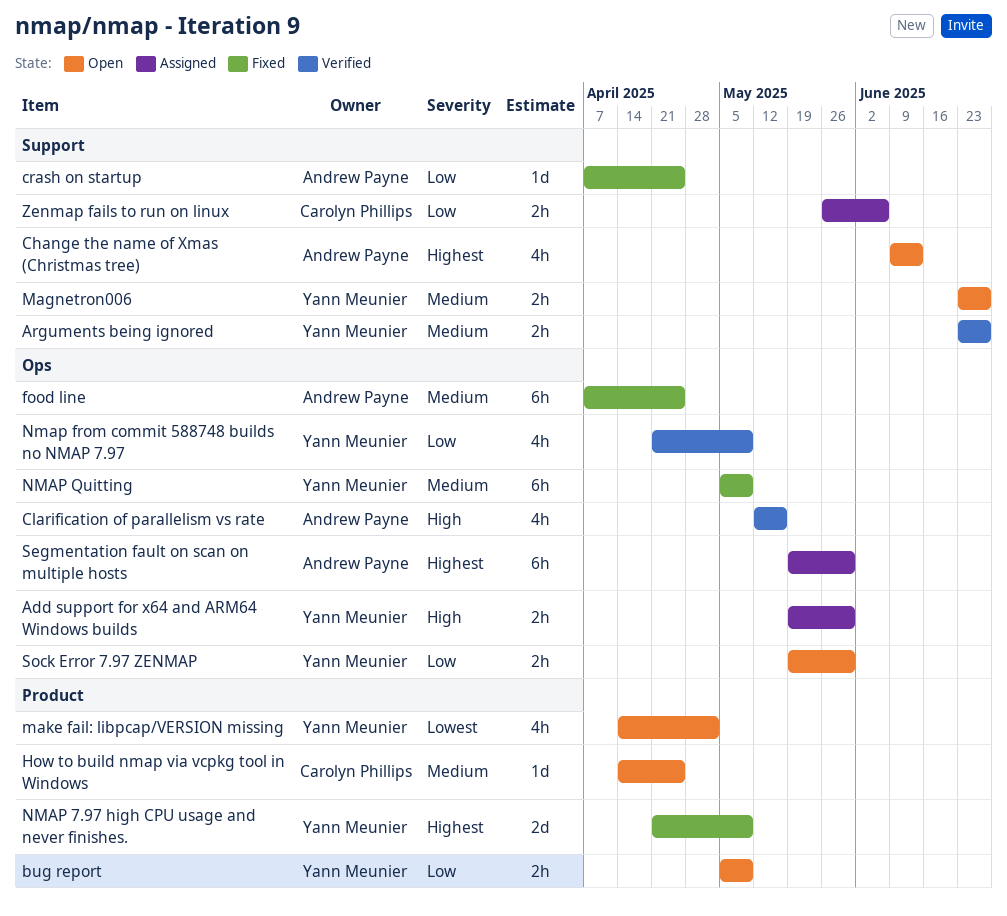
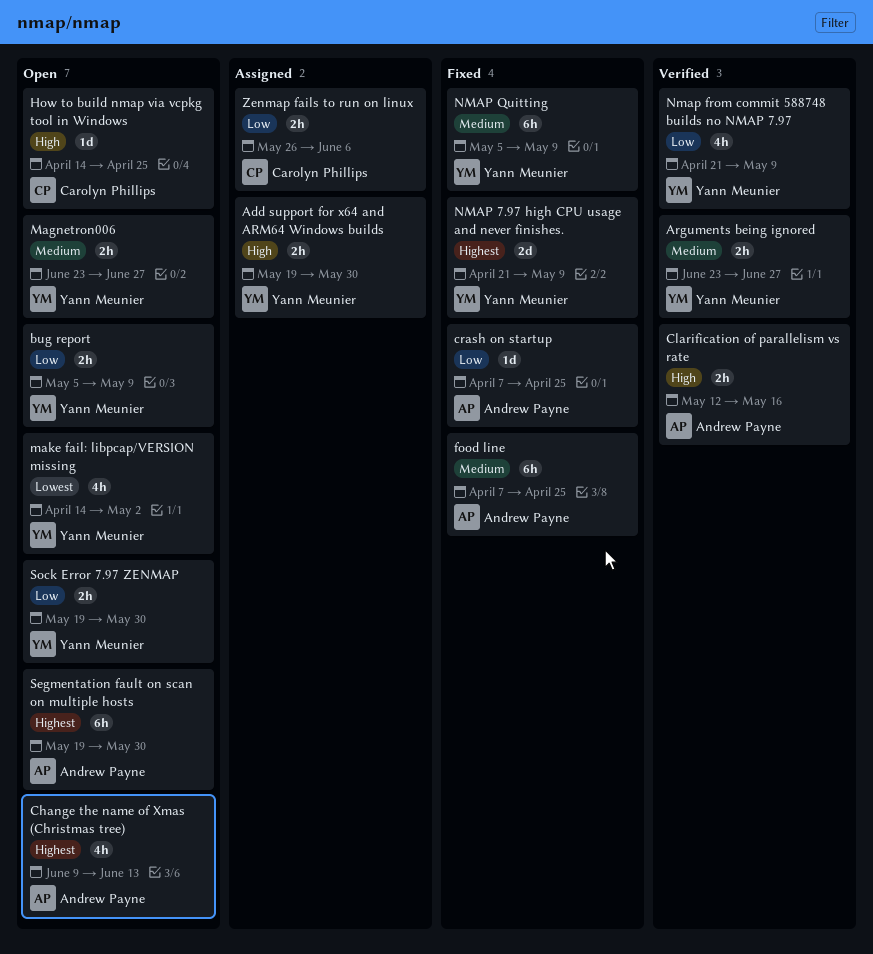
Clarification of parallelism vs rate, estimate: 4h -> 2h
How to build nmap via vcpkg tool in Windows, priority: Medium -> High
Segmentation fault on scan on multiple hosts, status: Assigned -> Open

